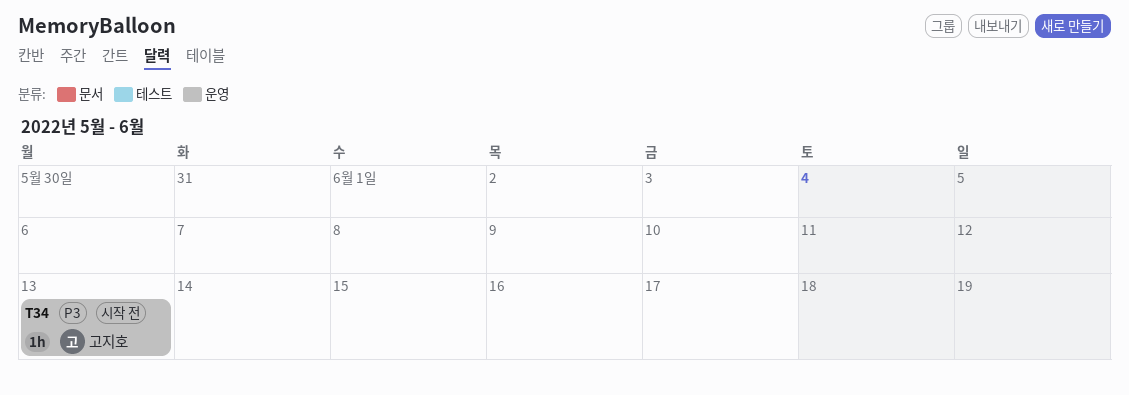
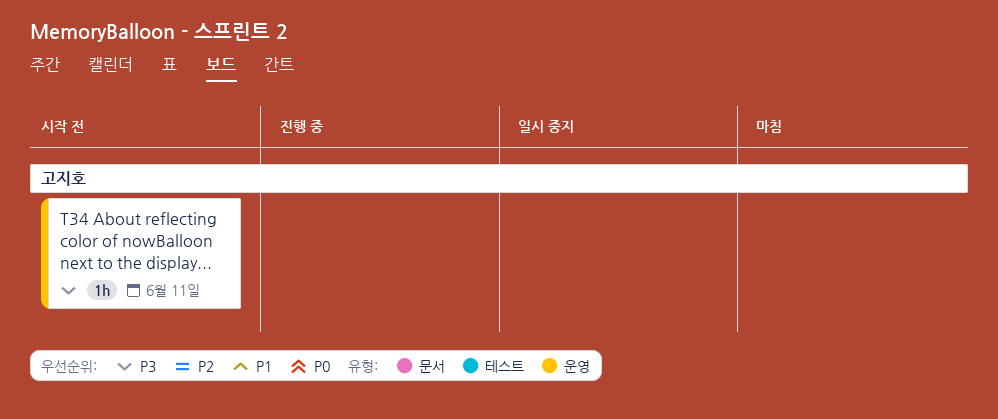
T34, due: Jun 13 -> Jun 11

